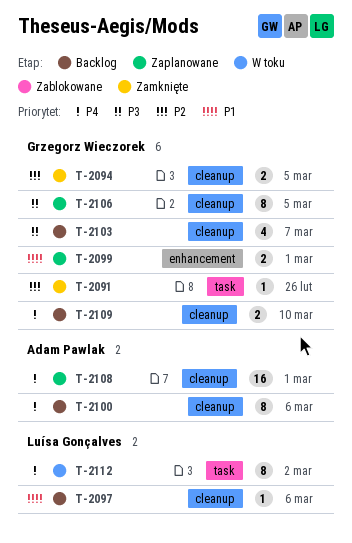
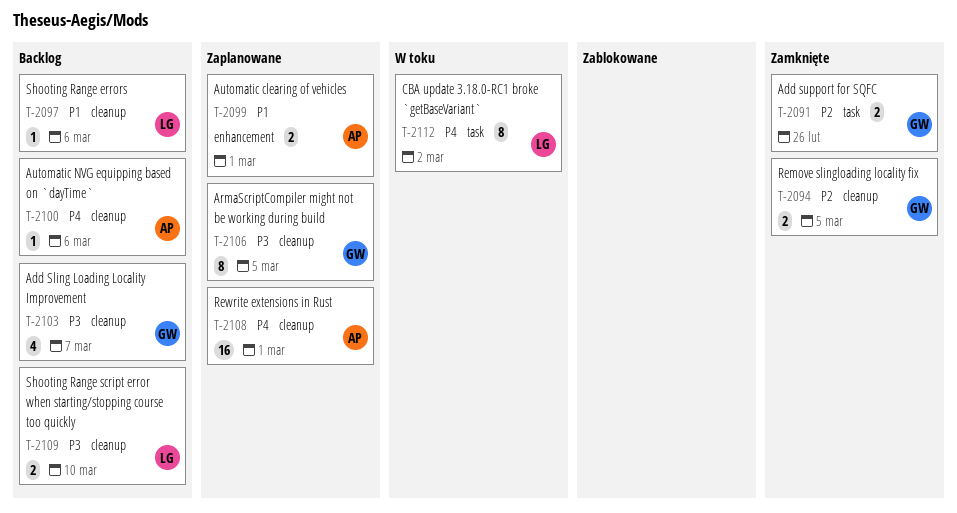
T-2091, estimate: 1 -> 2
T-2099, owner: Grzegorz Wieczorek -> Adam Pawlak
T-2100, estimate: 8 -> 1
T-2109, owner: Grzegorz Wieczorek -> Luísa Gonçalves
T-2109, priority: P4 -> P3

